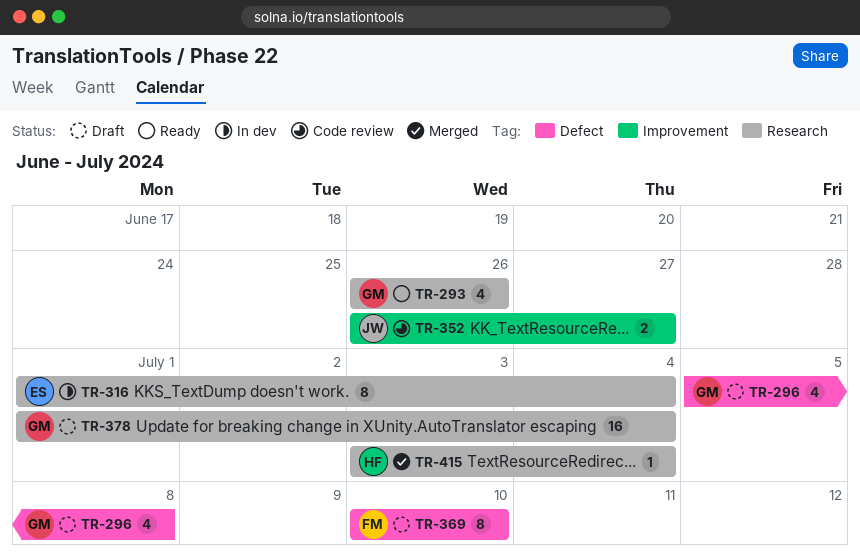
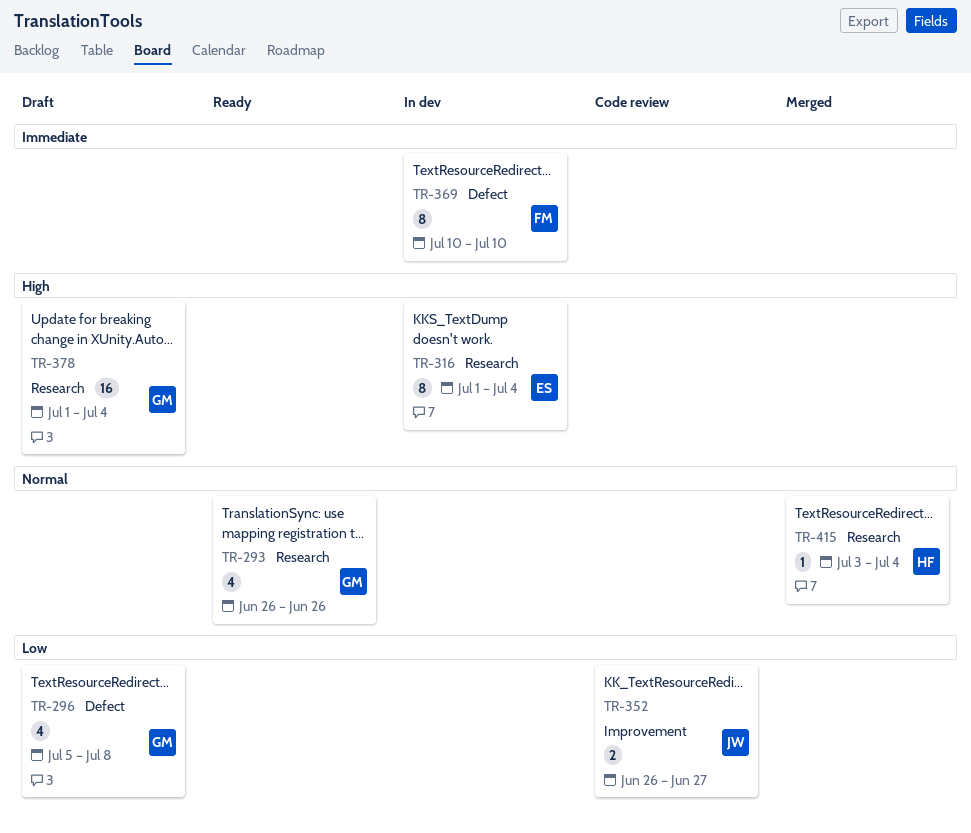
TR-369, status: Draft -> In dev

